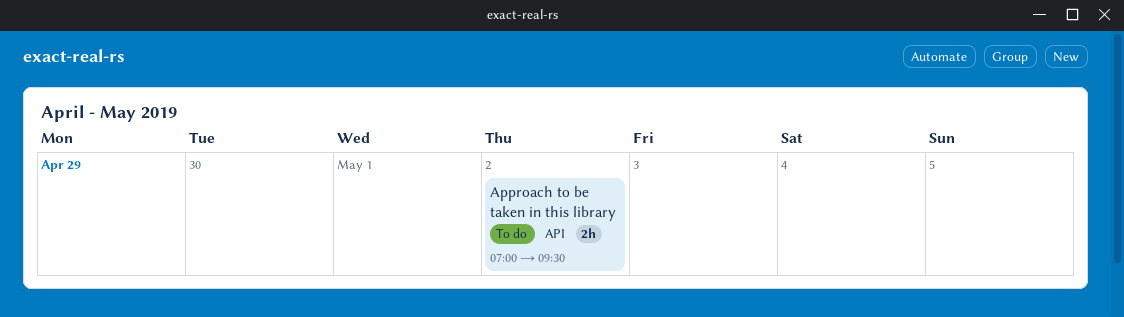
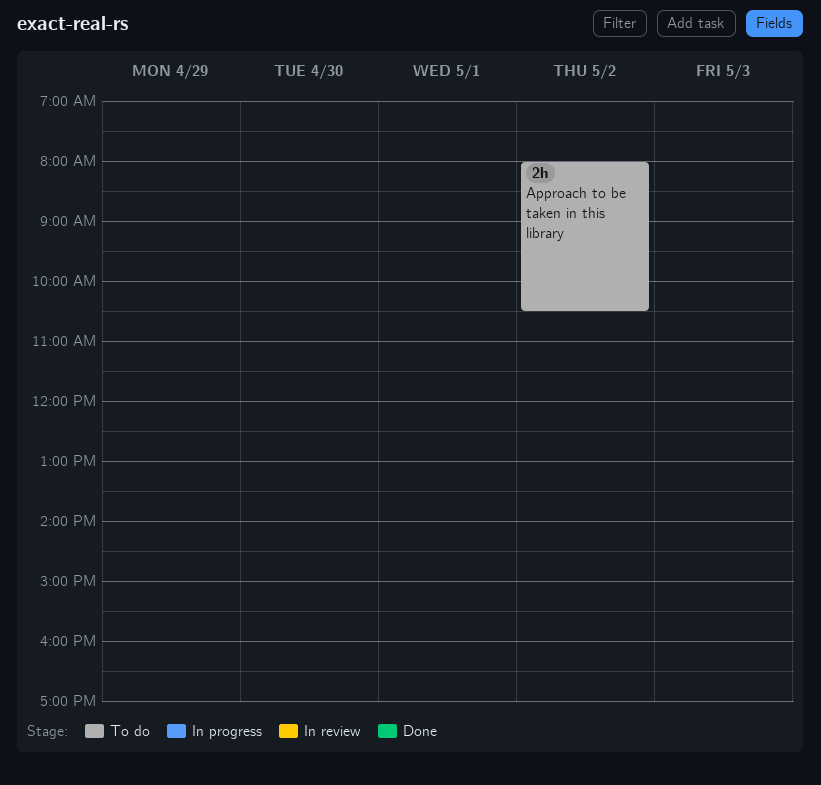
Approach to be taken in this library, begins: 07:00 -> 08:00
Approach to be taken in this library, ends: 09:30 -> 10:30

